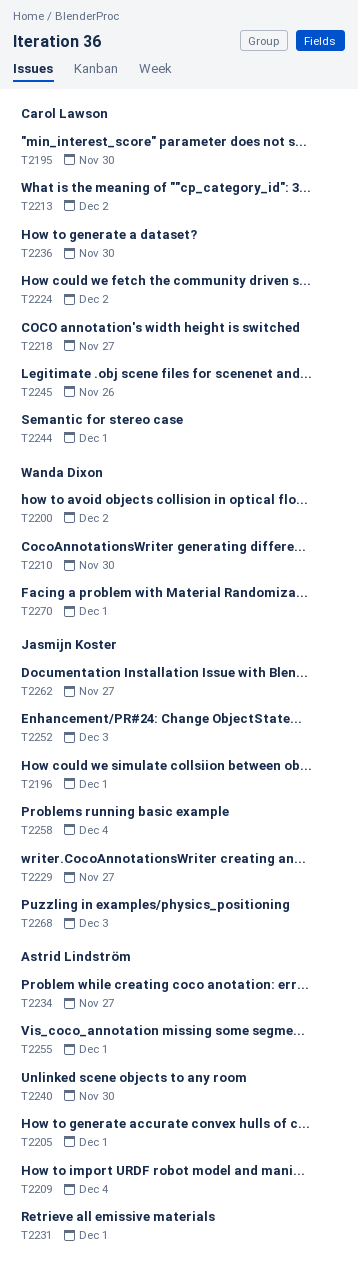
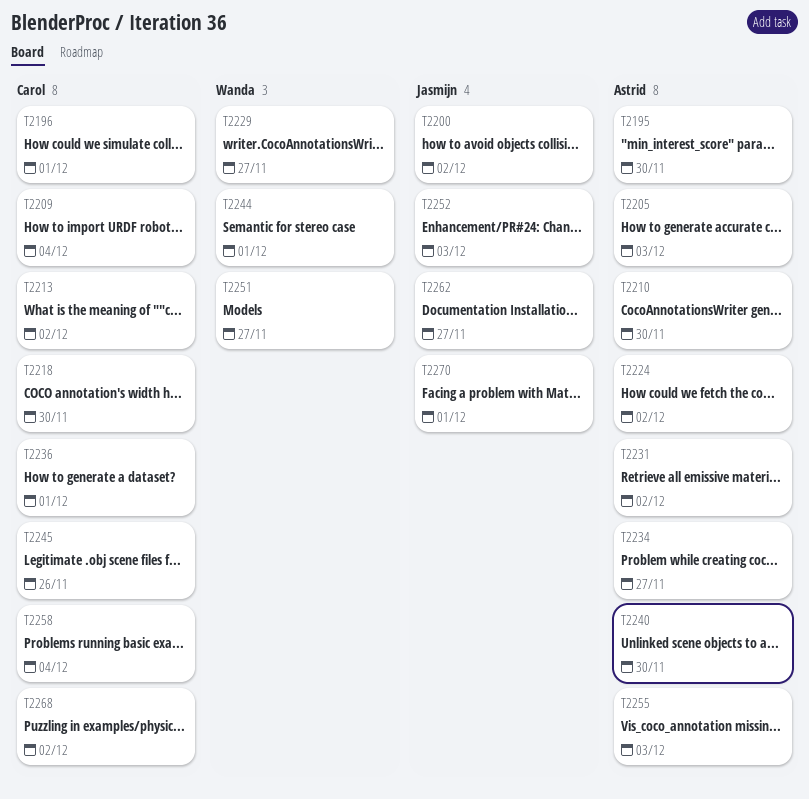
T2195, owner: Carol Lawson -> Astrid Lindström
T2196, owner: Jasmijn Koster -> Carol Lawson
T2200, owner: Wanda Dixon -> Jasmijn Koster
T2205, due: Dec 1 -> Dec 3
T2209, owner: Astrid Lindström -> Carol Lawson
T2210, owner: Wanda Dixon -> Astrid Lindström
T2218, due: Nov 27 -> Nov 30
T2224, owner: Carol Lawson -> Astrid Lindström
T2229, owner: Jasmijn Koster -> Wanda Dixon
T2231, due: Dec 1 -> Dec 2
T2236, due: Nov 30 -> Dec 1
T2244, owner: Carol Lawson -> Wanda Dixon
T2251: none -> present
T2255, due: Dec 1 -> Dec 3
T2258, owner: Jasmijn Koster -> Carol Lawson
T2268, owner: Jasmijn Koster -> Carol Lawson
T2268, due: Dec 3 -> Dec 2
T2270, owner: Wanda Dixon -> Jasmijn Koster

